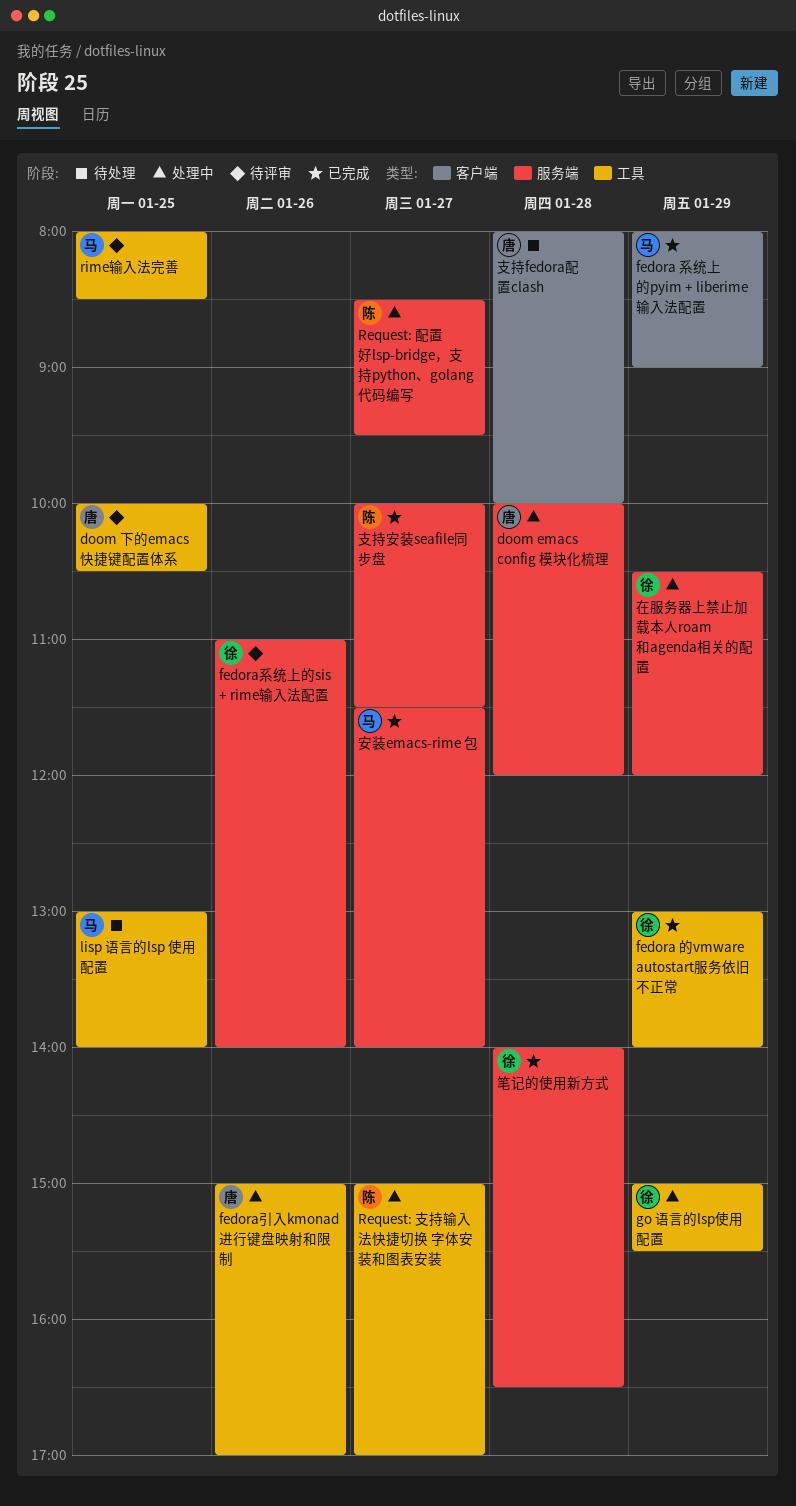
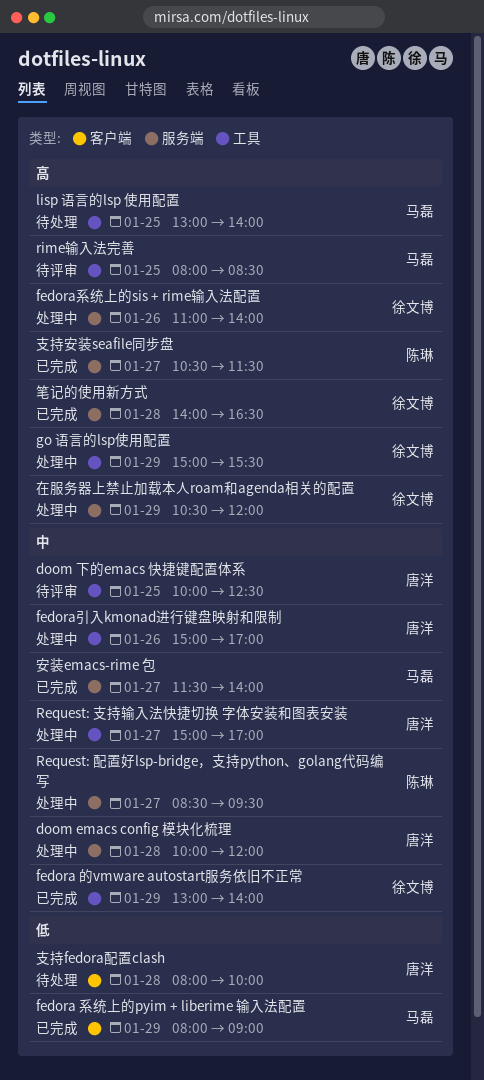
doom 下的emacs 快捷键配置体系, ends: 10:30 -> 12:30
fedora系统上的sis + rime输入法配置, status: 待评审 -> 处理中
Request: 支持输入法快捷切换 字体安装和图表安装, owner: 陈琳 -> 唐洋
支持安装seafile同步盘, begins: 10:00 -> 10:30

